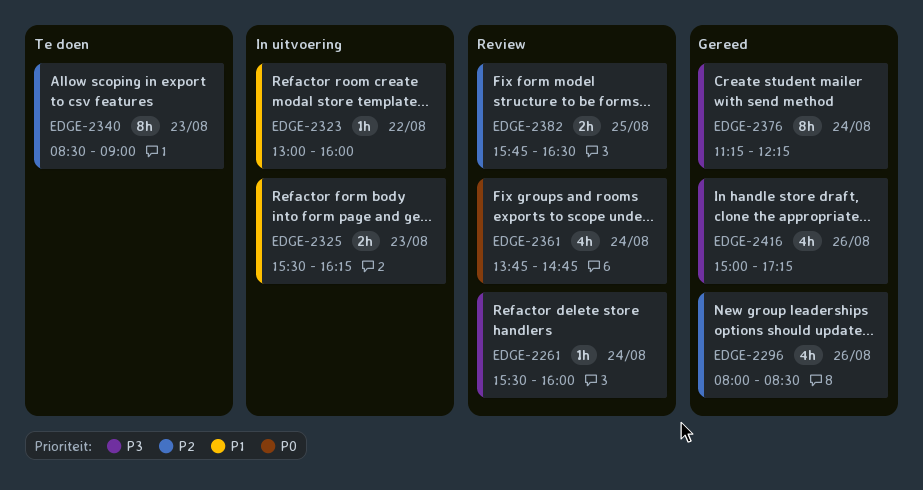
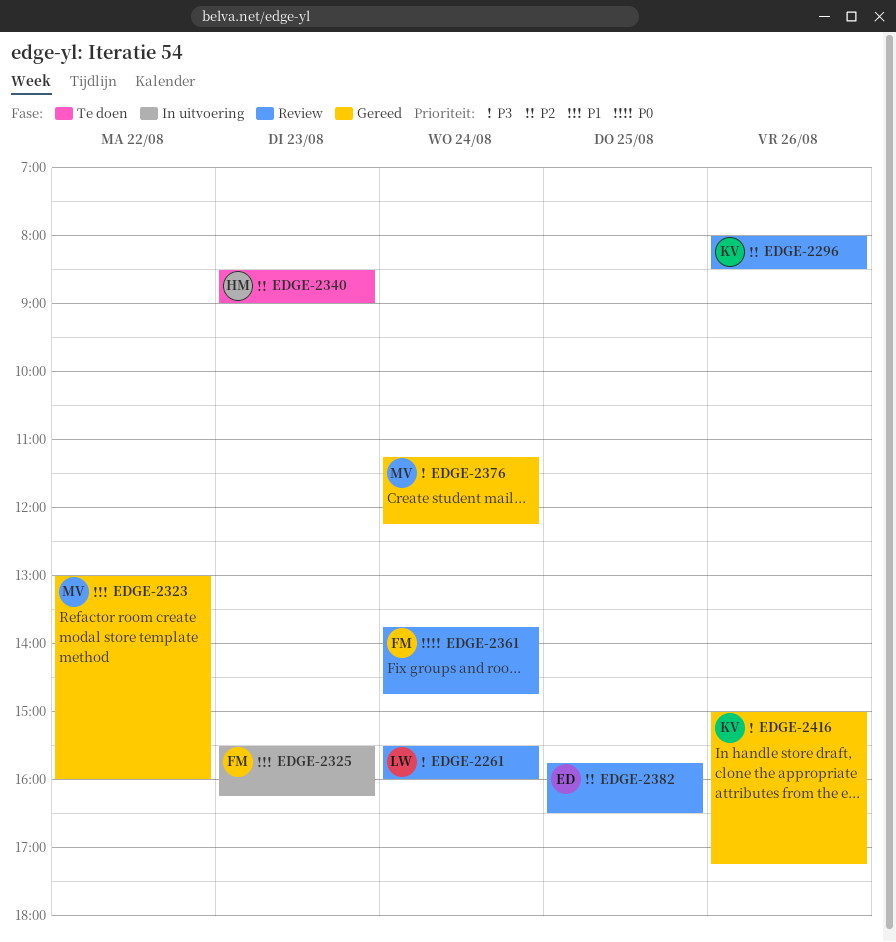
EDGE-2296, status: Gereed -> Review
EDGE-2323, status: In uitvoering -> Gereed

